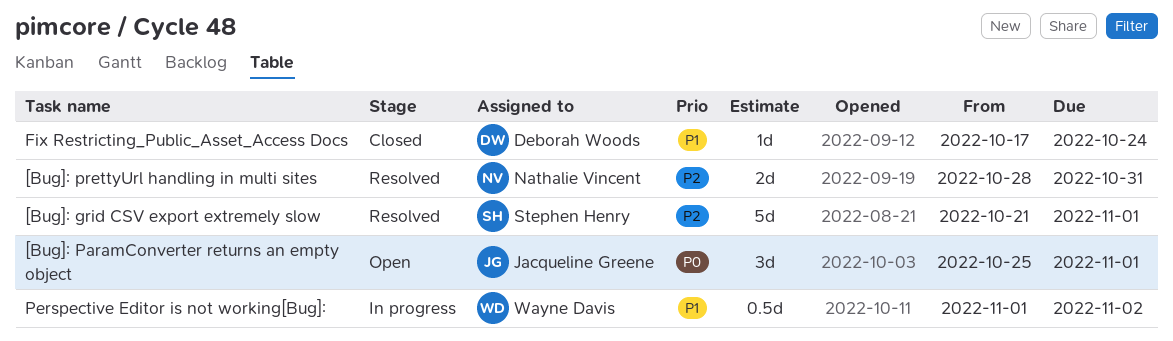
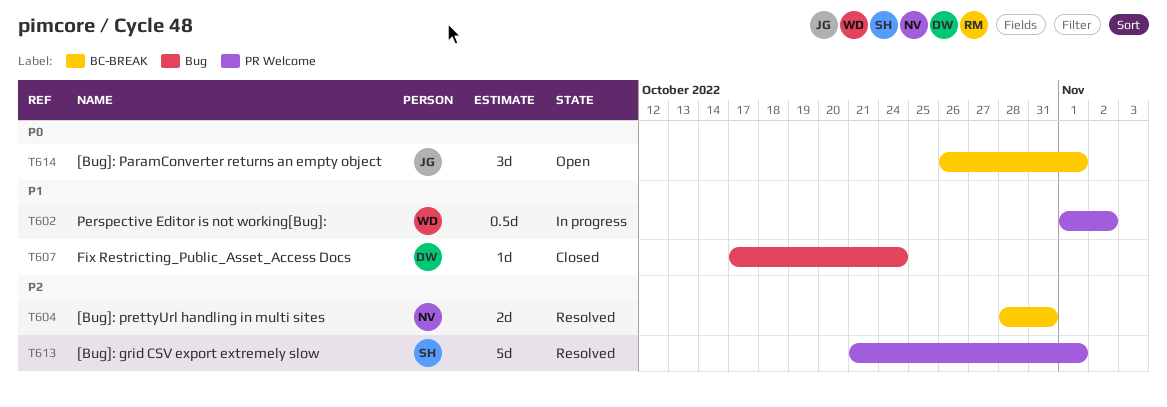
[Bug]: ParamConverter returns an empty object, start: Oct 25 -> Oct 26

